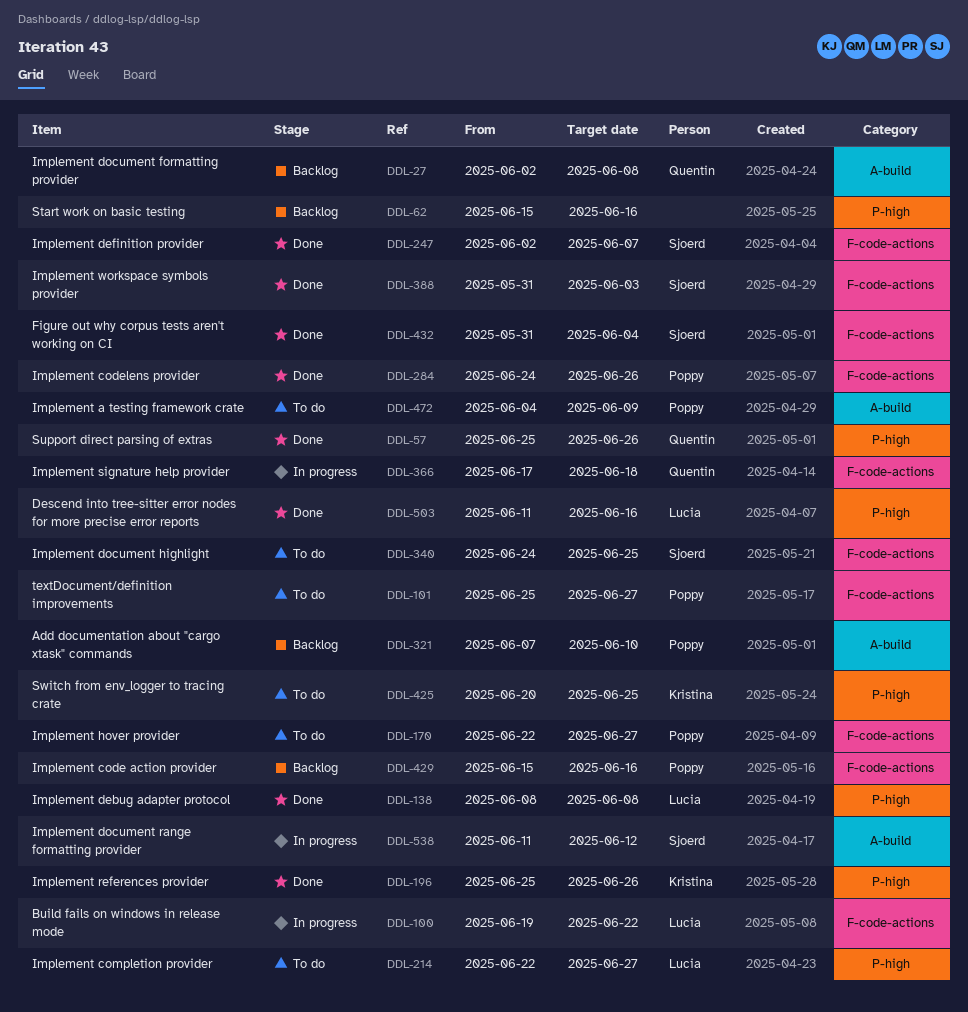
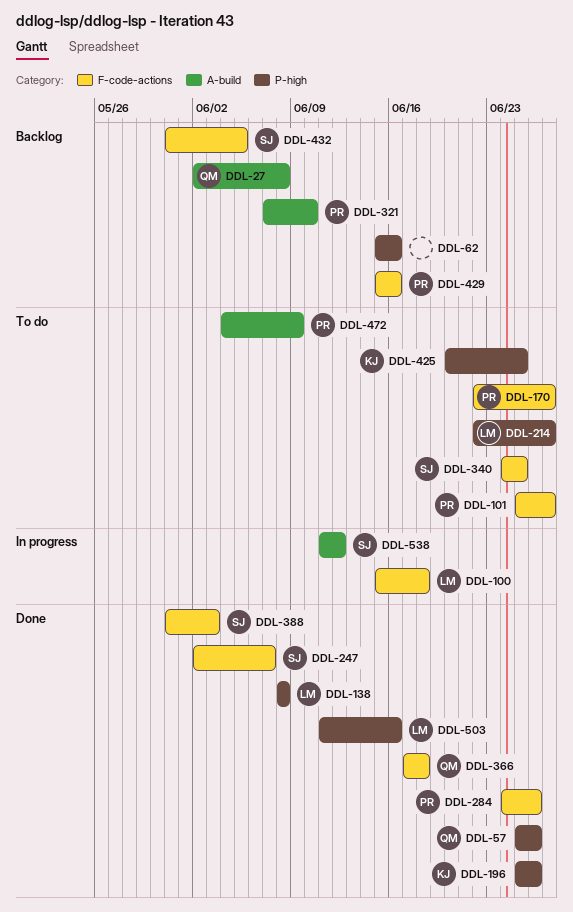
DDL-100, start: Jun 19 -> Jun 15
DDL-100, due: Jun 22 -> Jun 18
DDL-366, status: In progress -> Done
DDL-432, status: Done -> Backlog
DDL-432, due: Jun 4 -> Jun 5

